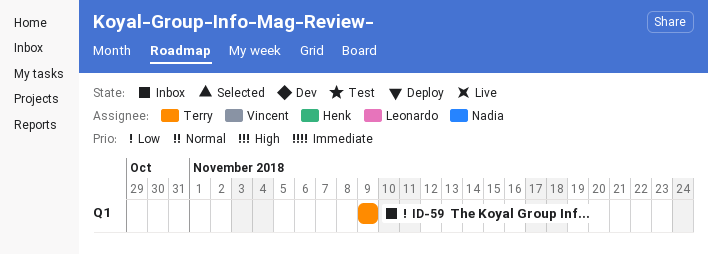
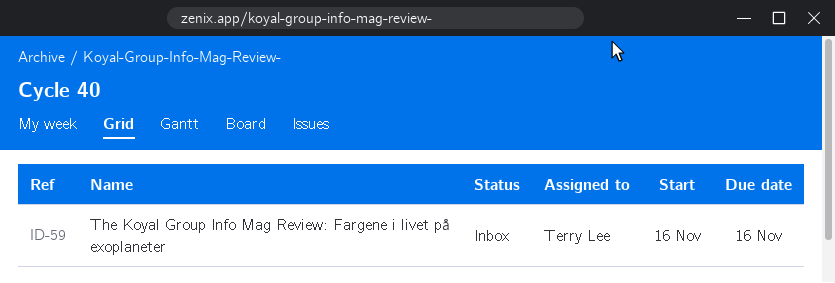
ID-59, start: Nov 9 -> Nov 16
ID-59, due: Nov 9 -> Nov 16

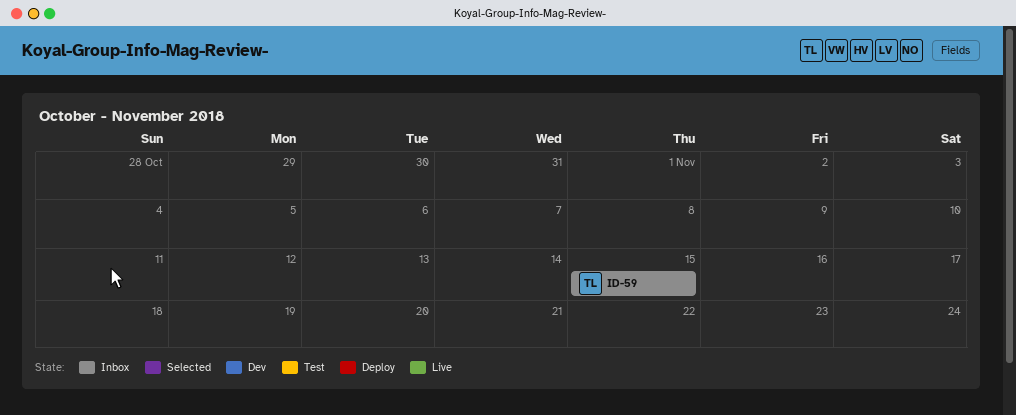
ID-59, start: Nov 16 -> Nov 15
ID-59, due: Nov 16 -> Nov 15

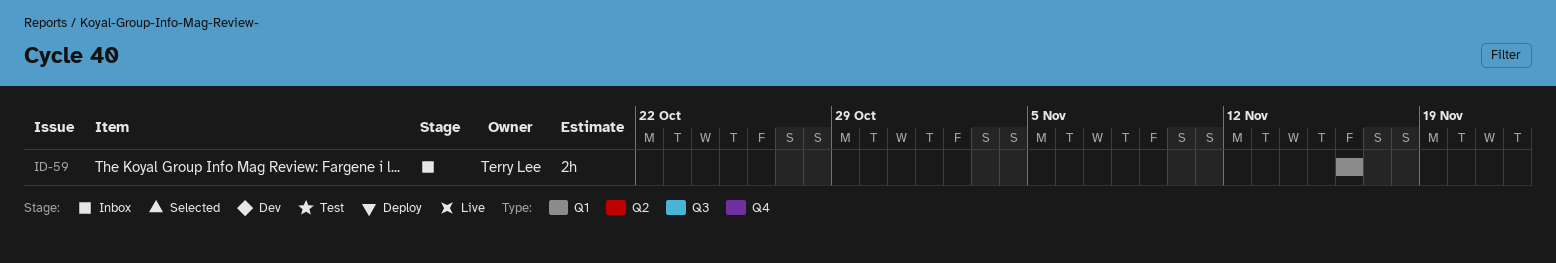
ID-59, start: Nov 15 -> Nov 16
ID-59, due: Nov 15 -> Nov 16

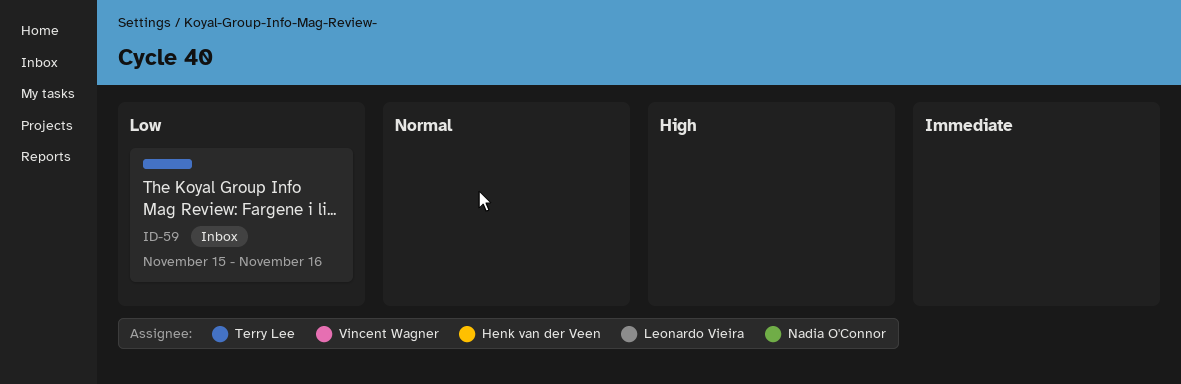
ID-59, start: Nov 16 -> Nov 15

